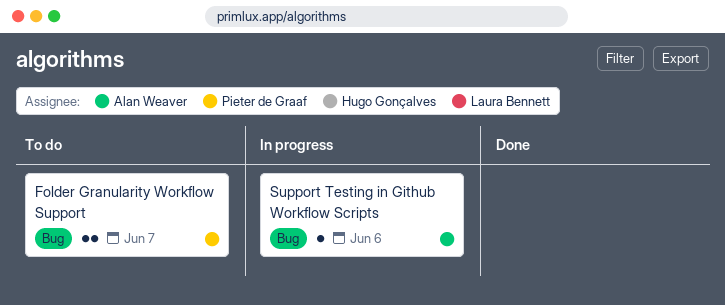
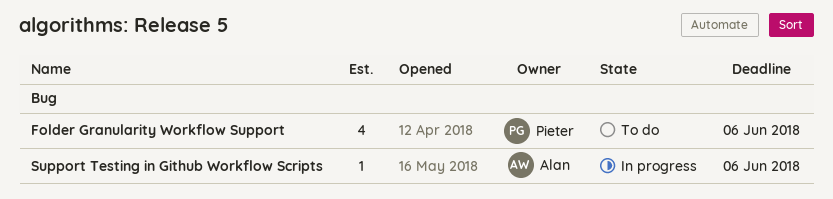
Folder Granularity Workflow Support, estimate: 2 -> 4
Folder Granularity Workflow Support, due: Jun 7 -> Jun 6

